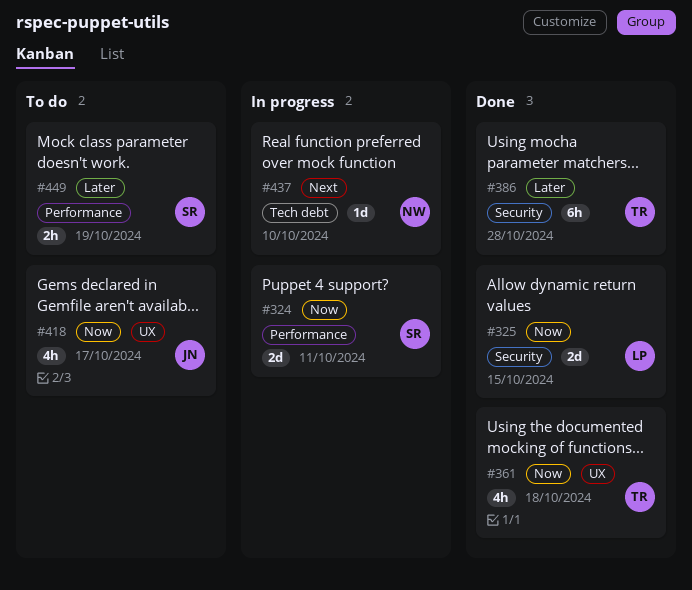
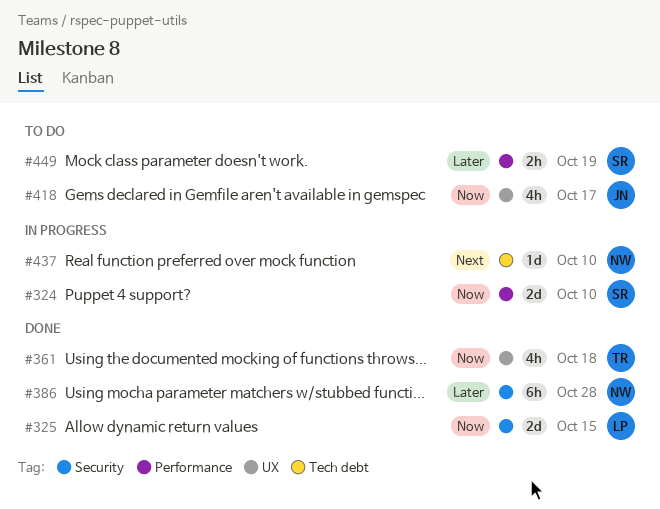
#324, due: Oct 11 -> Oct 10
#386, owner: TR -> NW

